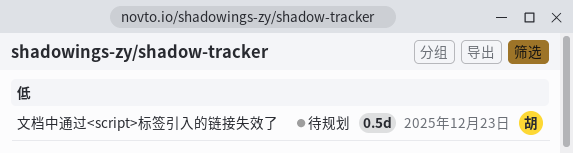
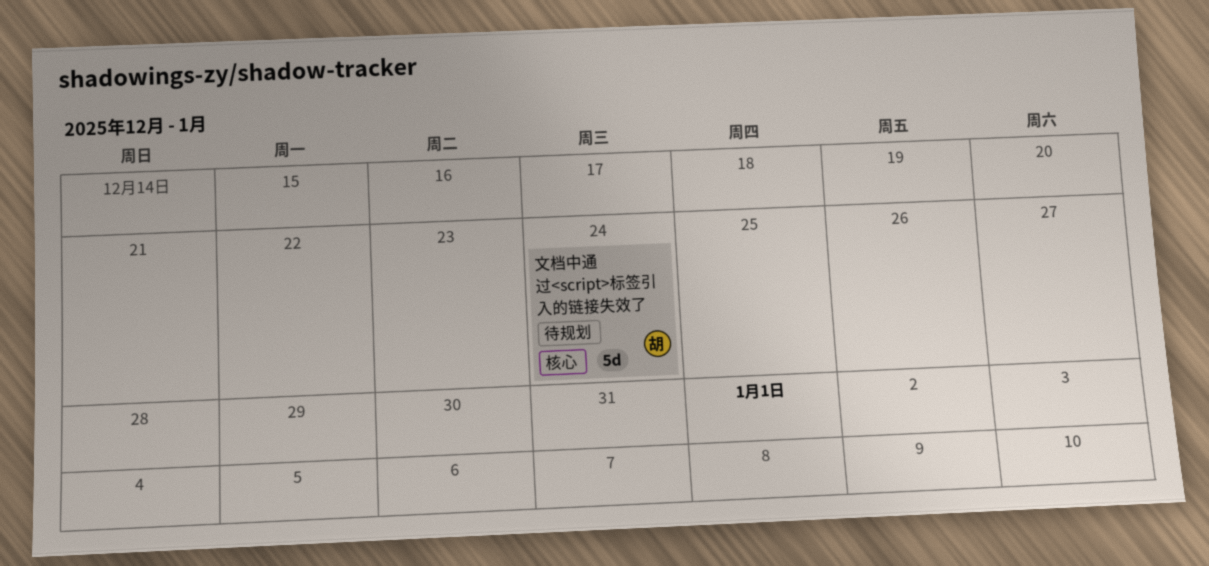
文档中通过<script>标签引入的链接失效了, estimate: 0.5d -> 5d
文档中通过<script>标签引入的链接失效了, due: Dec 23 -> Dec 24

